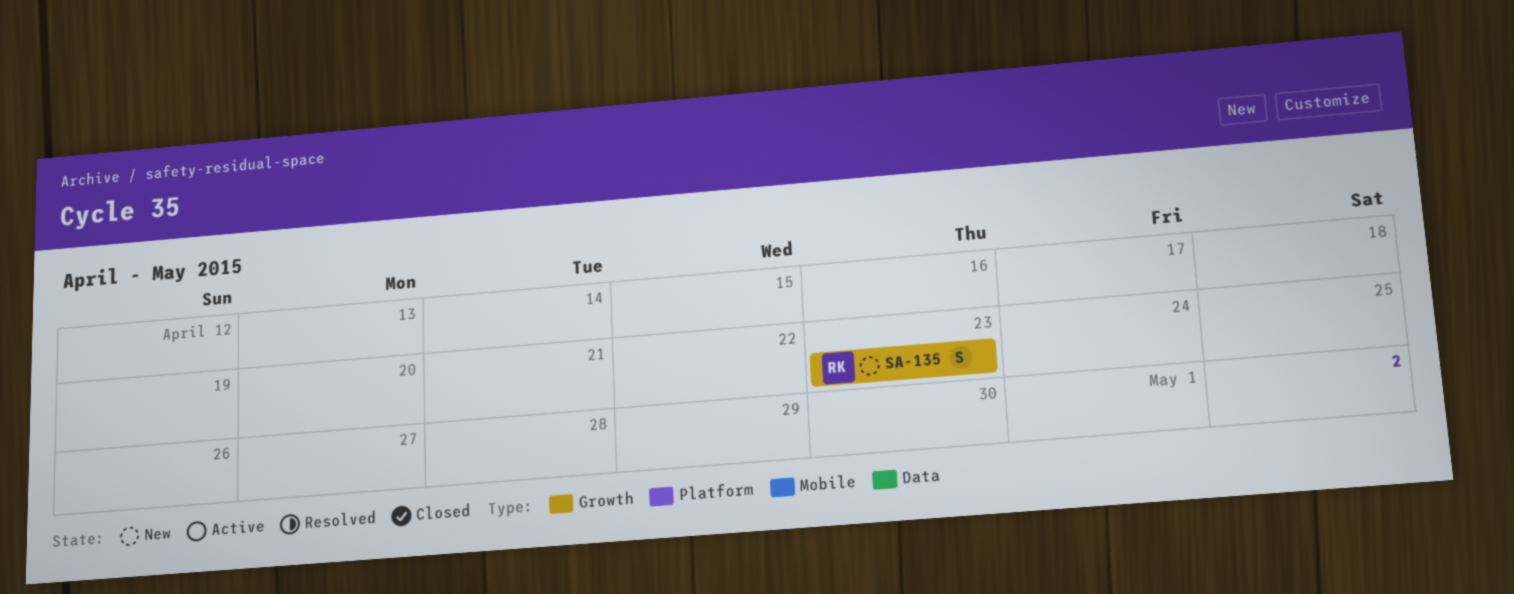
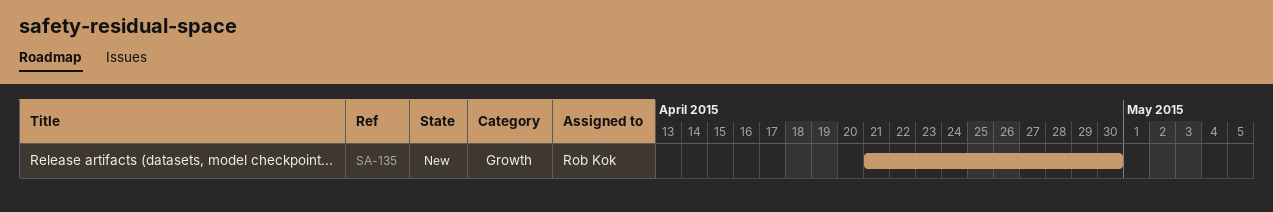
SA-135, start: Apr 23 -> Apr 21
SA-135, due: Apr 23 -> Apr 30

